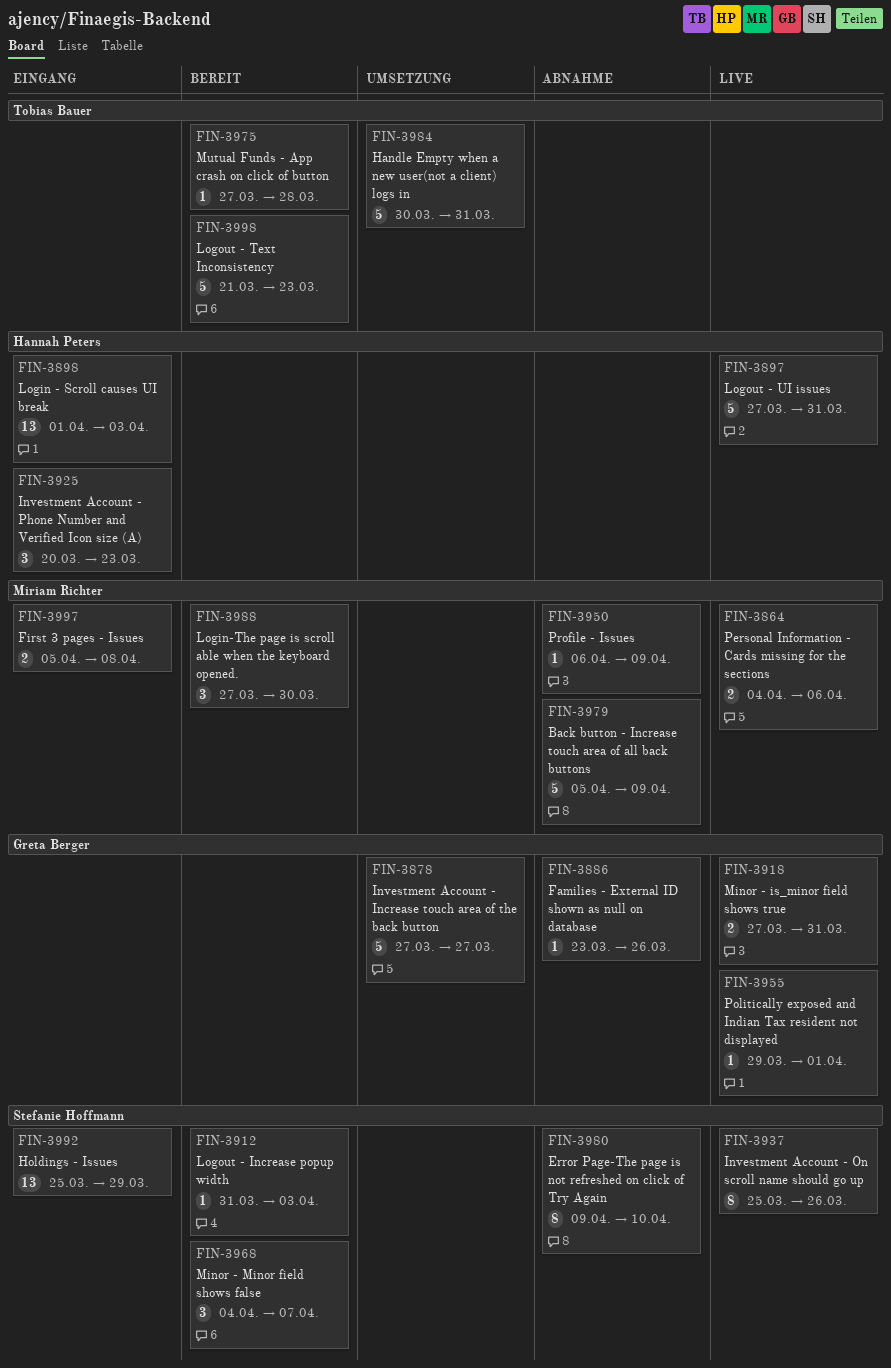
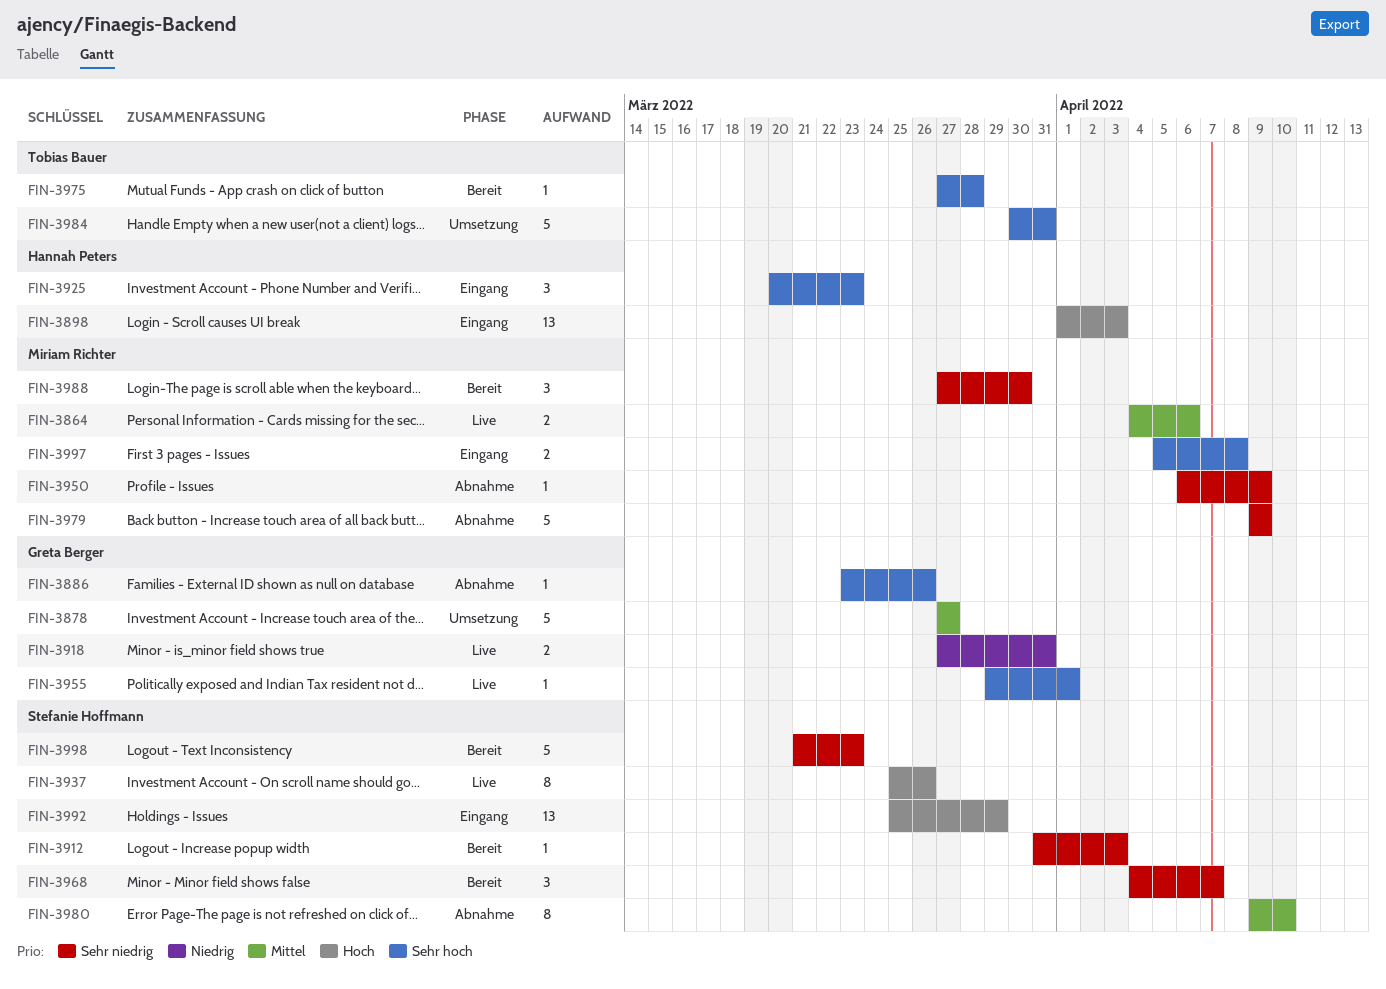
FIN-3897: present -> none
FIN-3979, start: Apr 5 -> Apr 9
FIN-3998, owner: Tobias Bauer -> Stefanie Hoffmann

